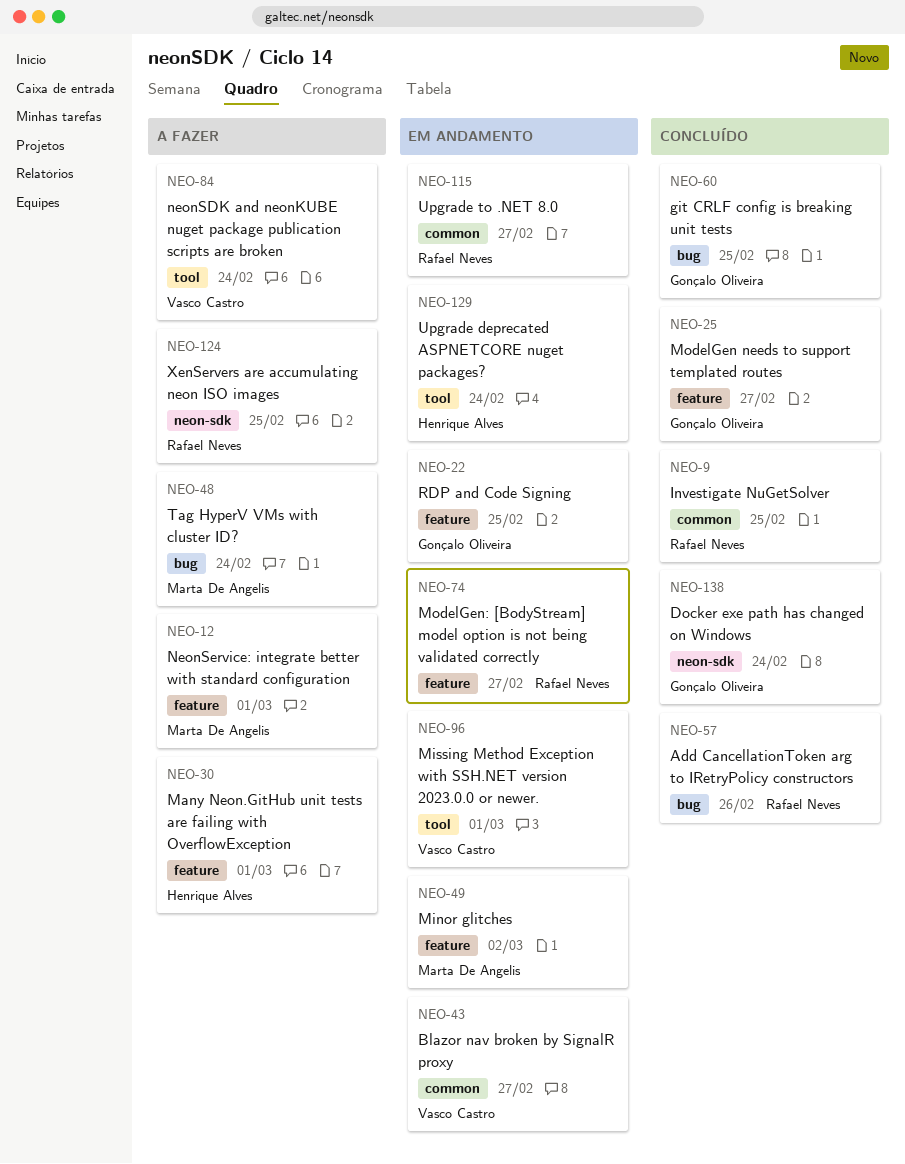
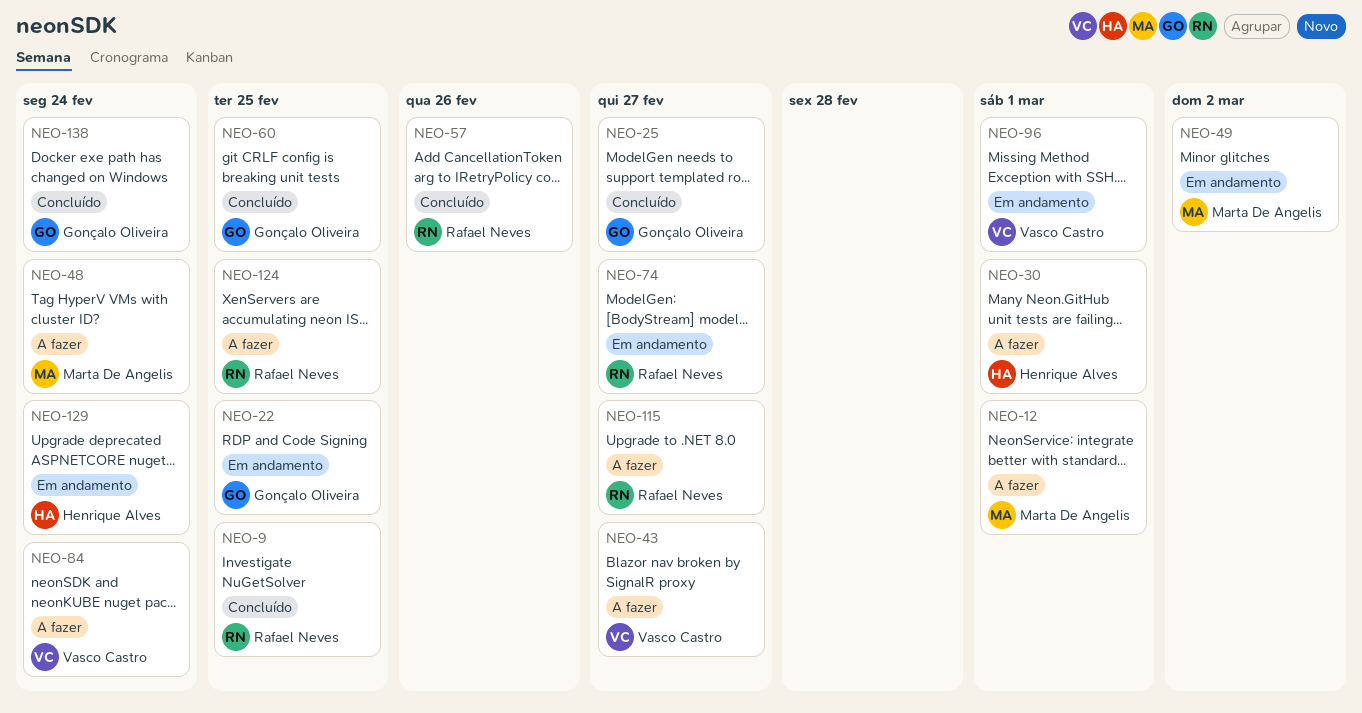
NEO-43, status: Em andamento -> A fazer
NEO-115, status: Em andamento -> A fazer

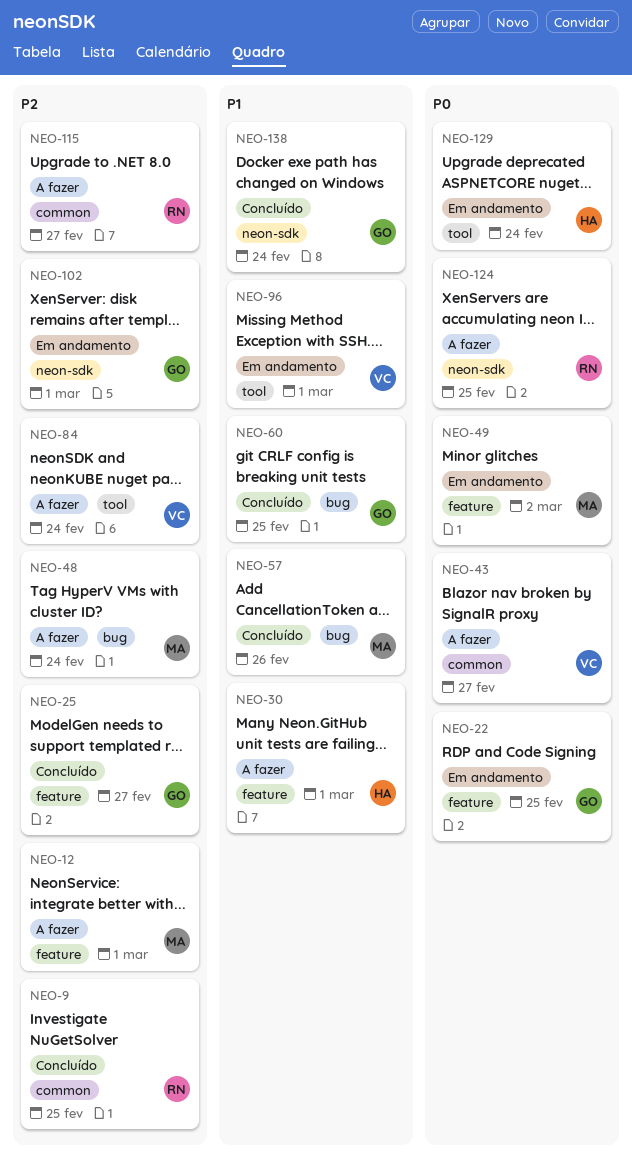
NEO-57, owner: Rafael Neves -> Marta De Angelis
NEO-74: present -> none
NEO-102: none -> present

